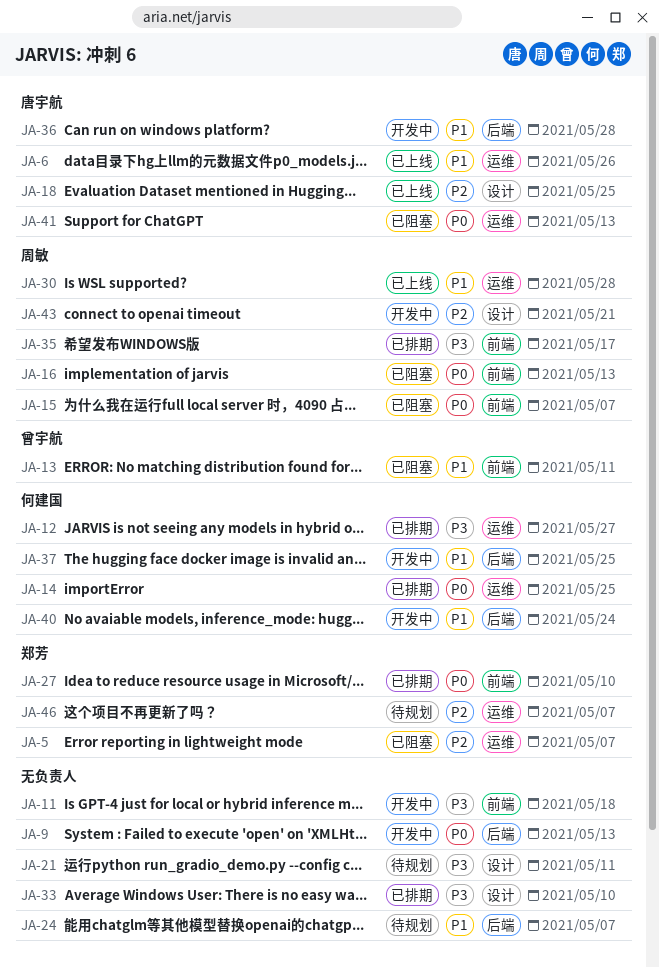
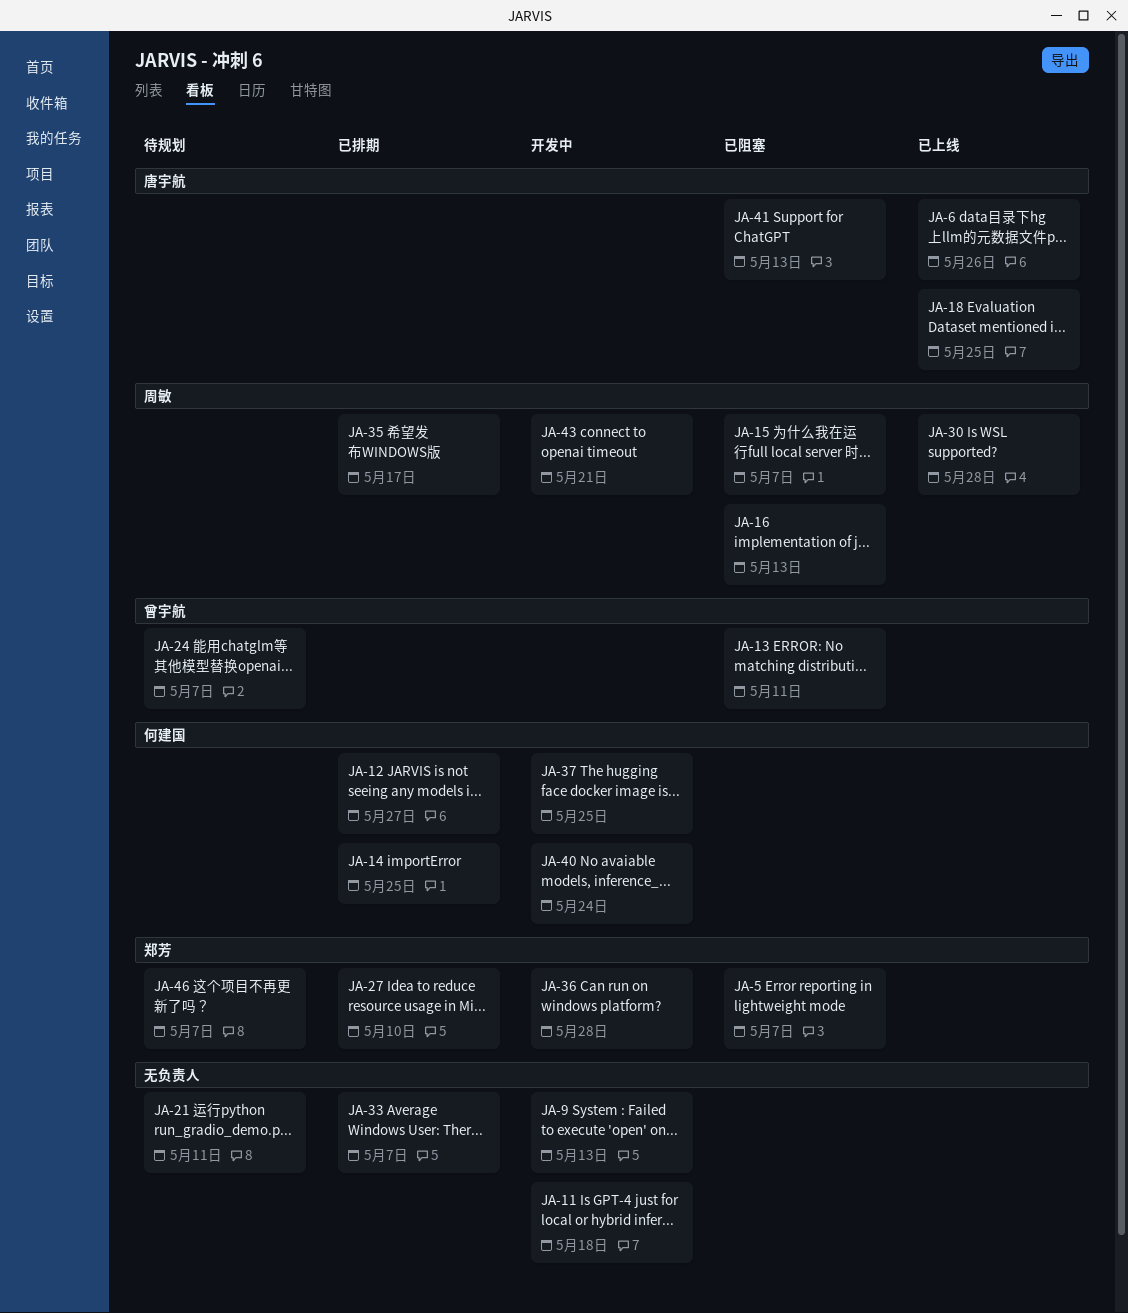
JA-24, owner: none -> 曾宇航
JA-33, due: May 10 -> May 7
JA-36, owner: 唐宇航 -> 郑芳

